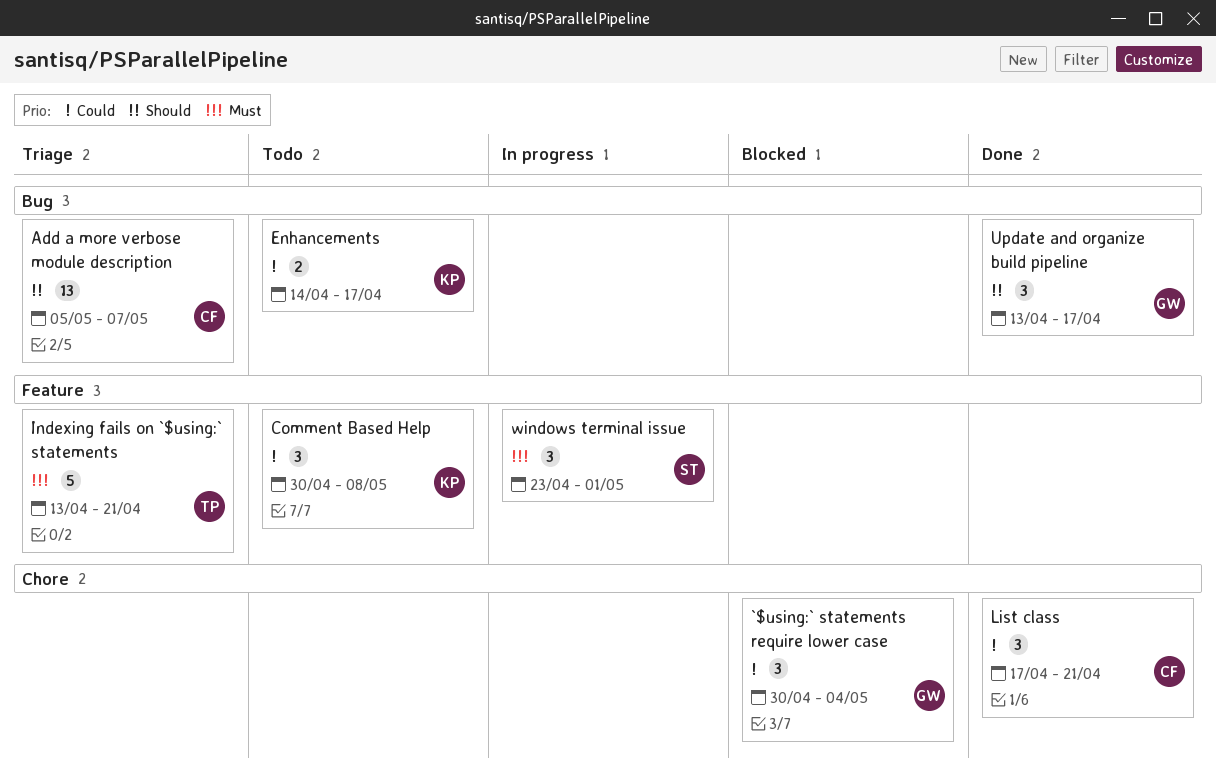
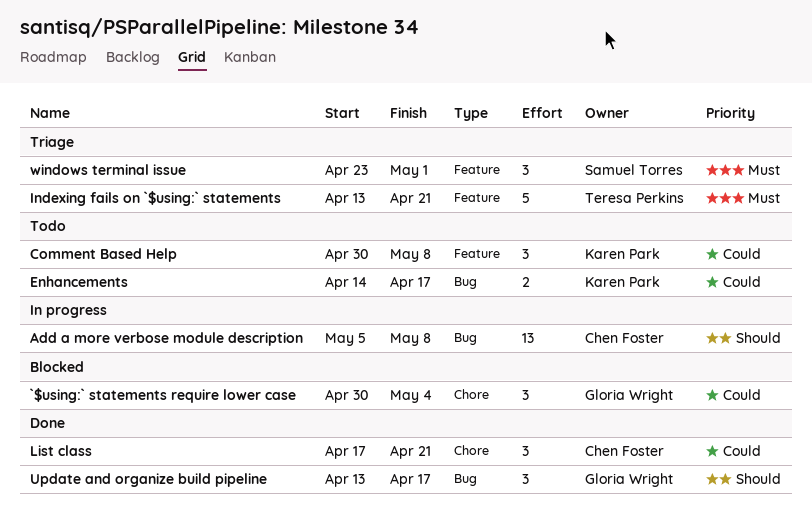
Add a more verbose module description, status: Triage -> In progress
Add a more verbose module description, due: May 7 -> May 8
windows terminal issue, status: In progress -> Triage

